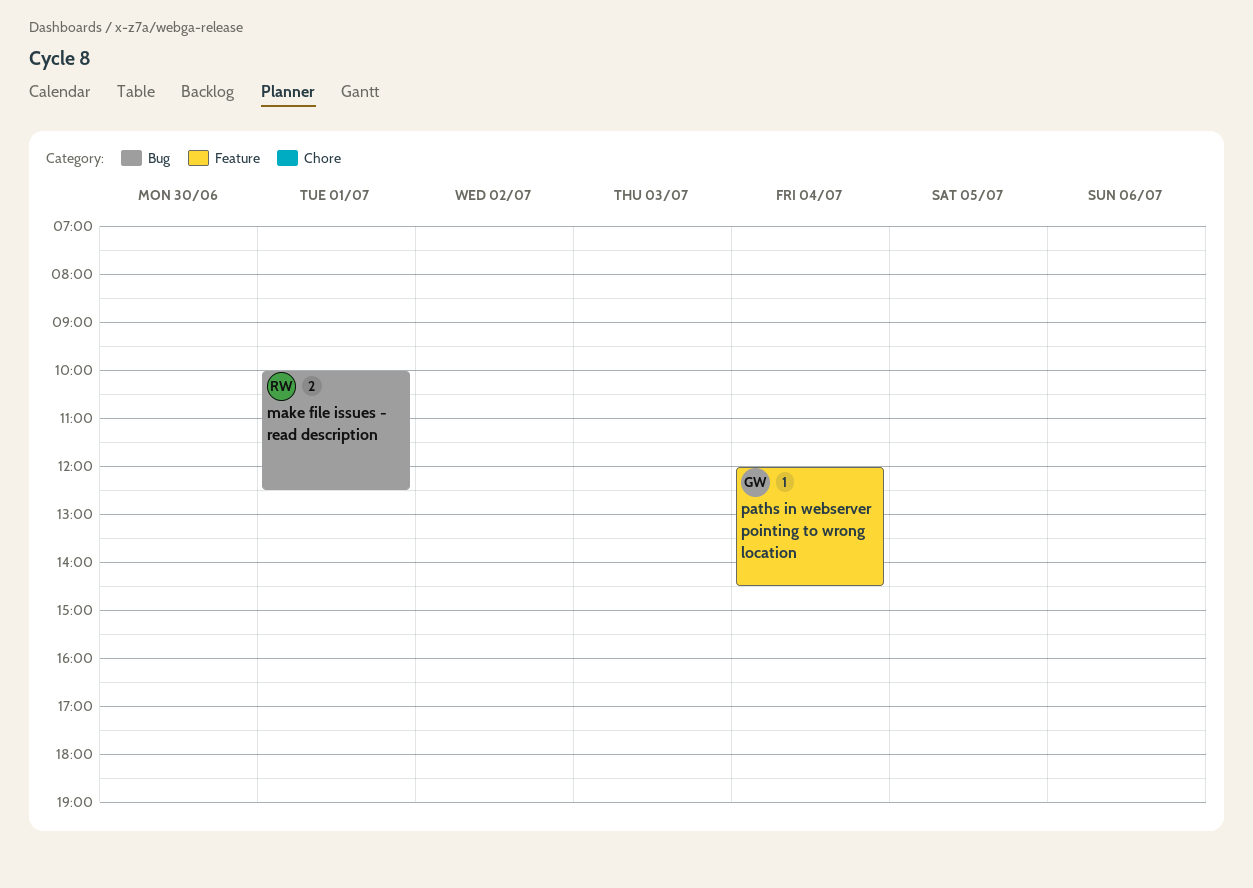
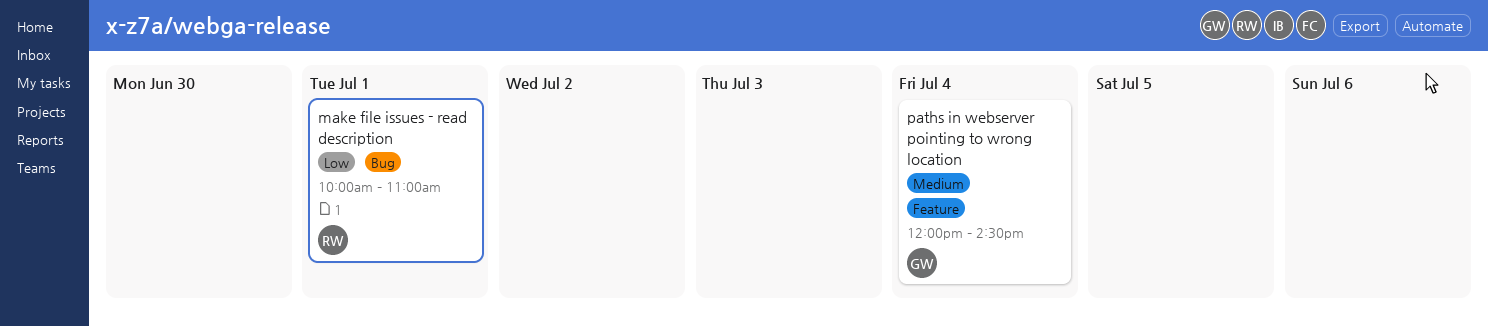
make file issues - read description, ends: 12:30 -> 11:00

